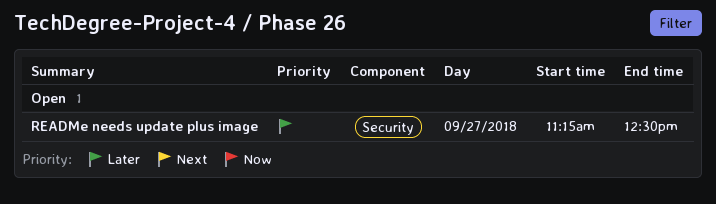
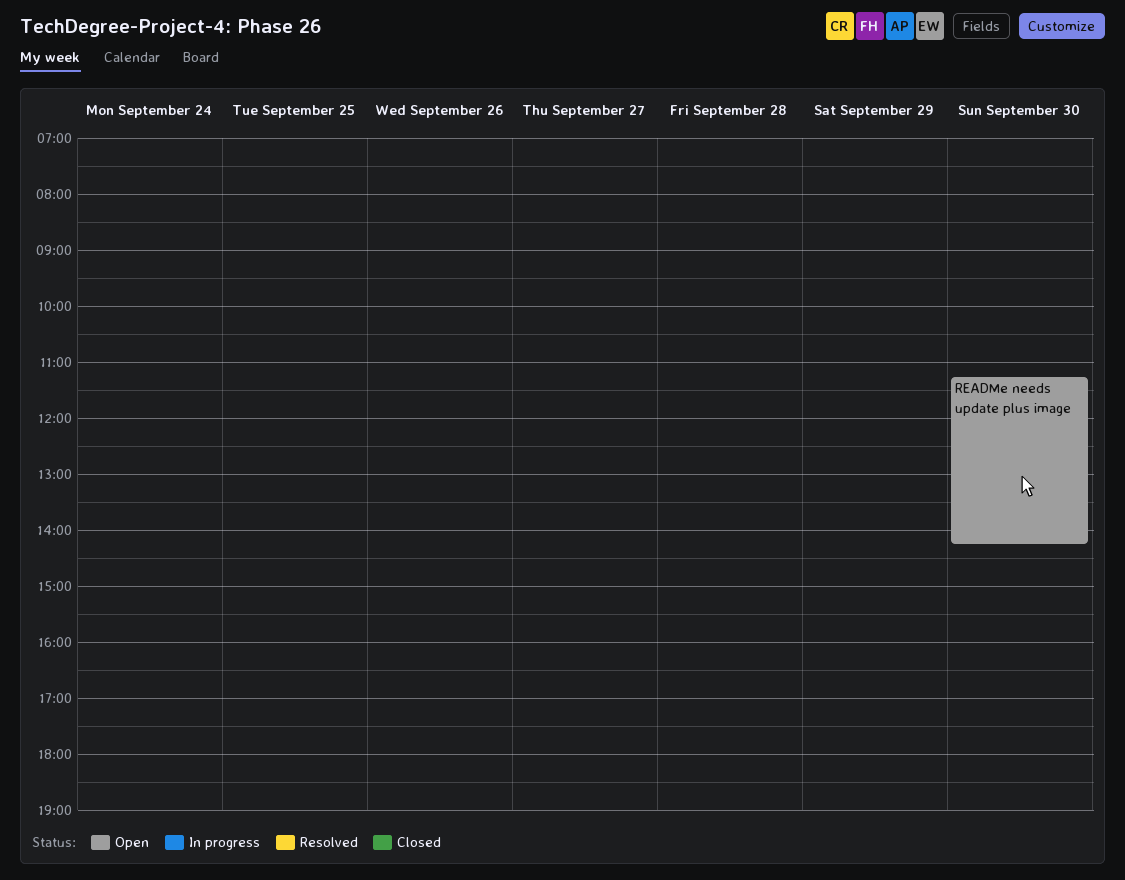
READMe needs update plus image, day: Sep 27 -> Sep 30
READMe needs update plus image, ends: 12:30 -> 14:15

